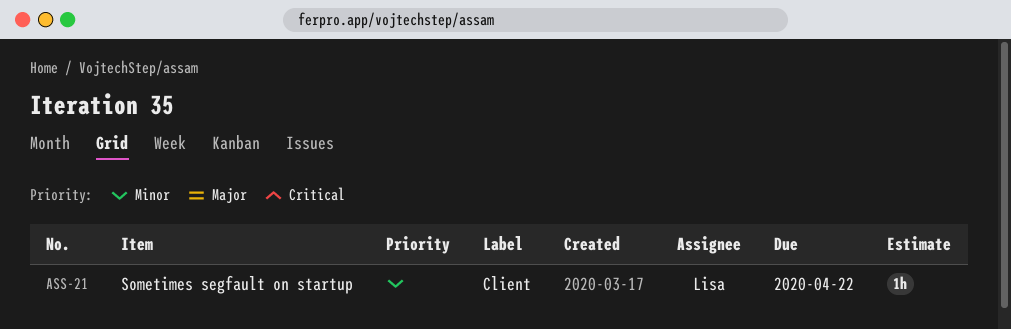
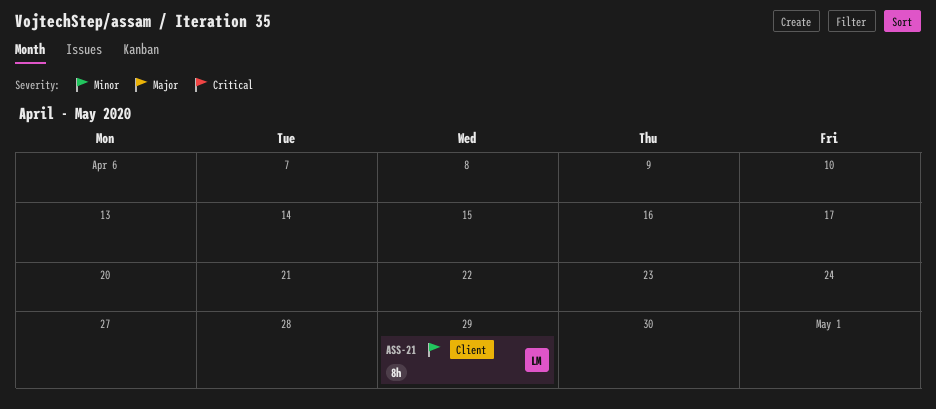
ASS-21, estimate: 1h -> 8h
ASS-21, due: Apr 22 -> Apr 29

